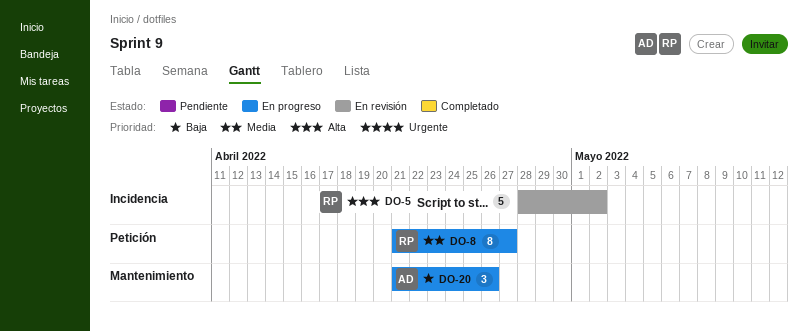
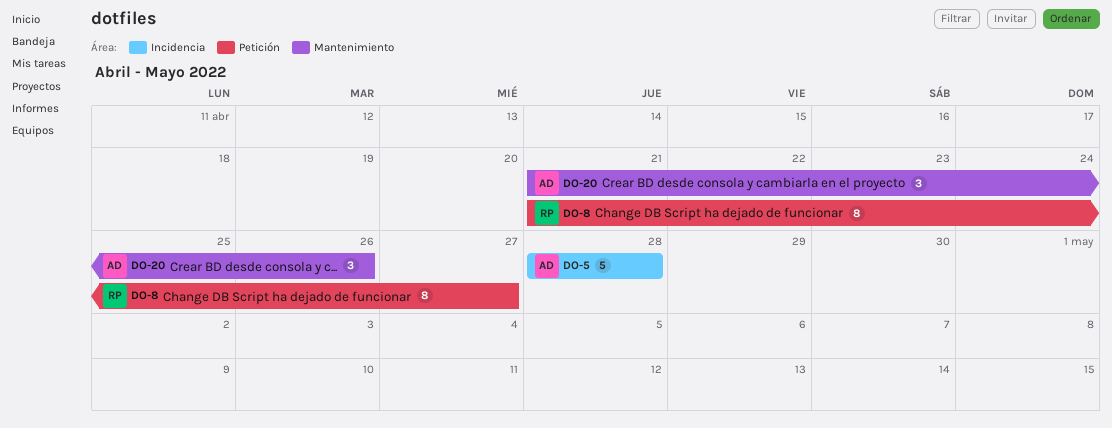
DO-5, owner: RP -> AD
DO-5, due: May 2 -> Apr 28

